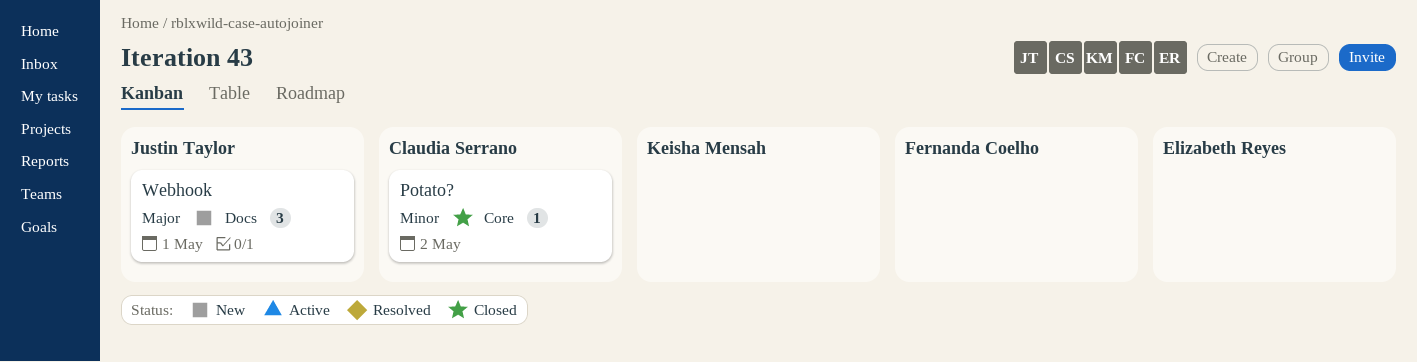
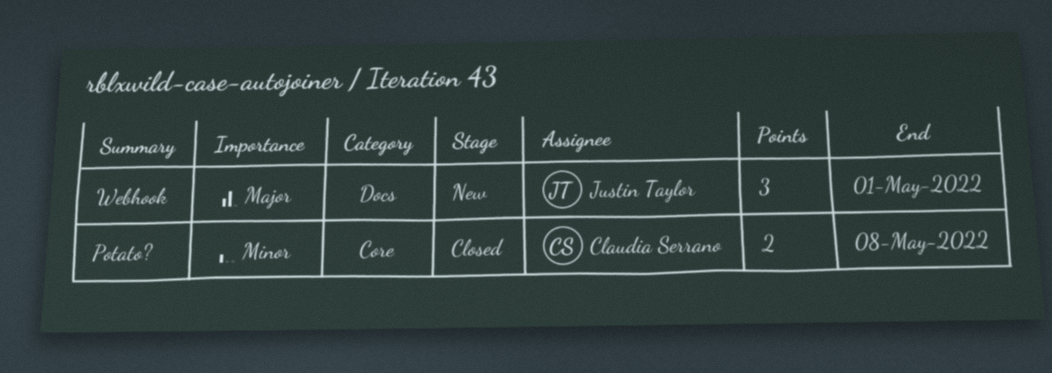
Potato?, estimate: 1 -> 2
Potato?, due: May 2 -> May 8

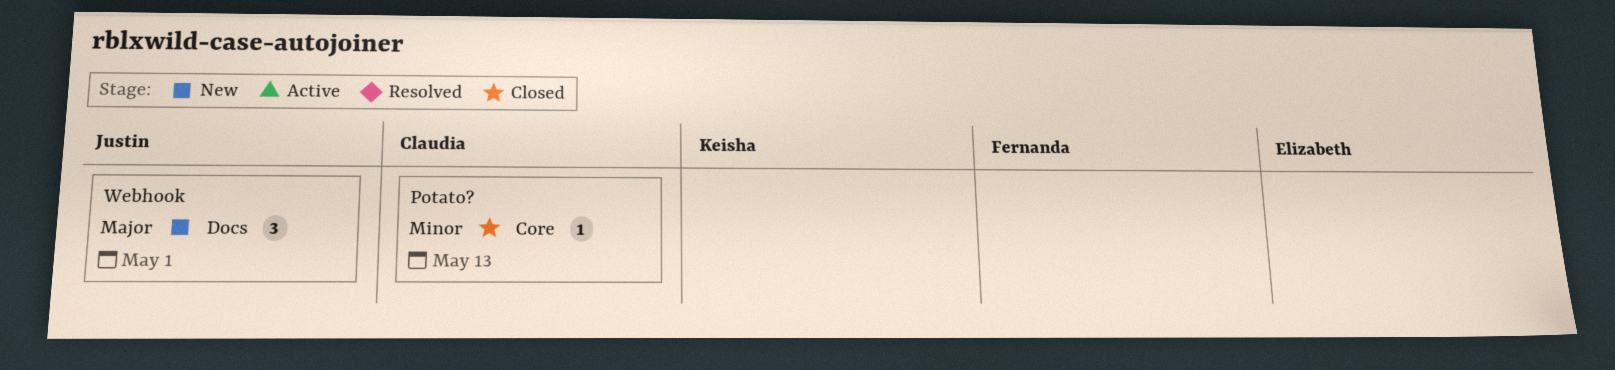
Potato?, estimate: 2 -> 1
Potato?, due: May 8 -> May 13

